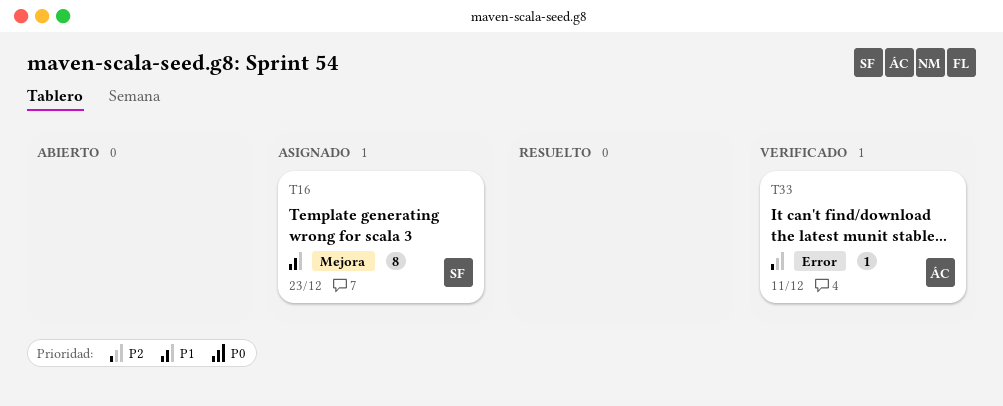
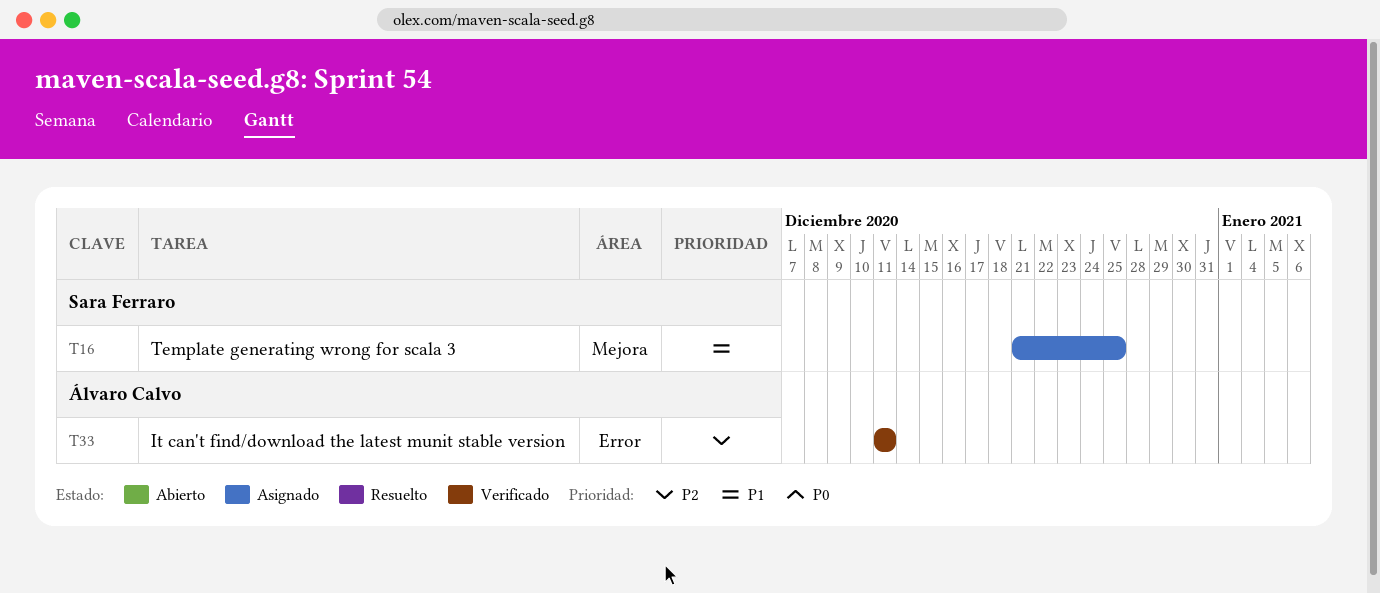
T16, due: Dec 23 -> Dec 25

